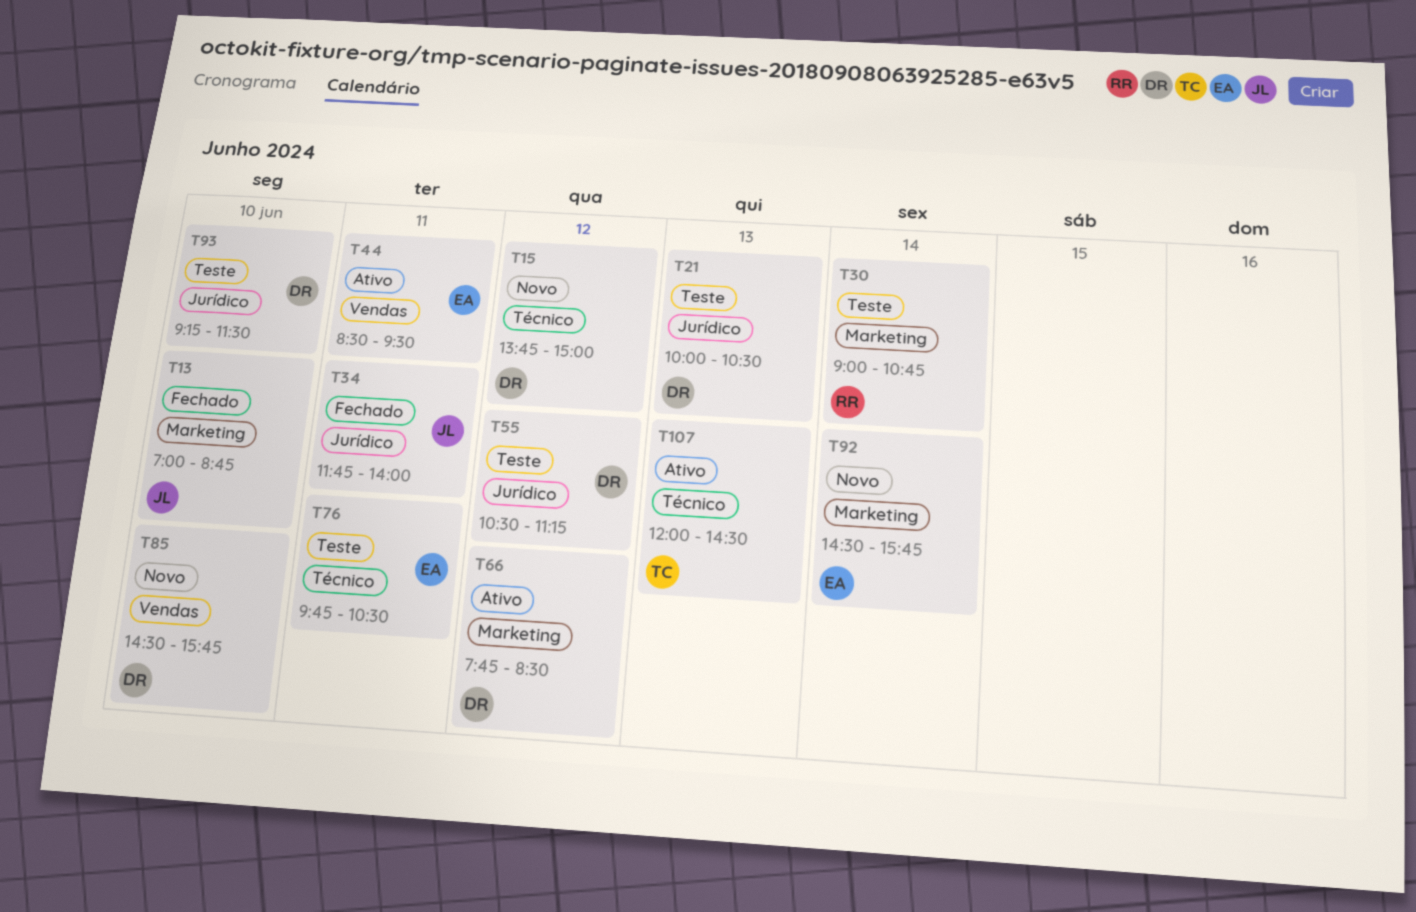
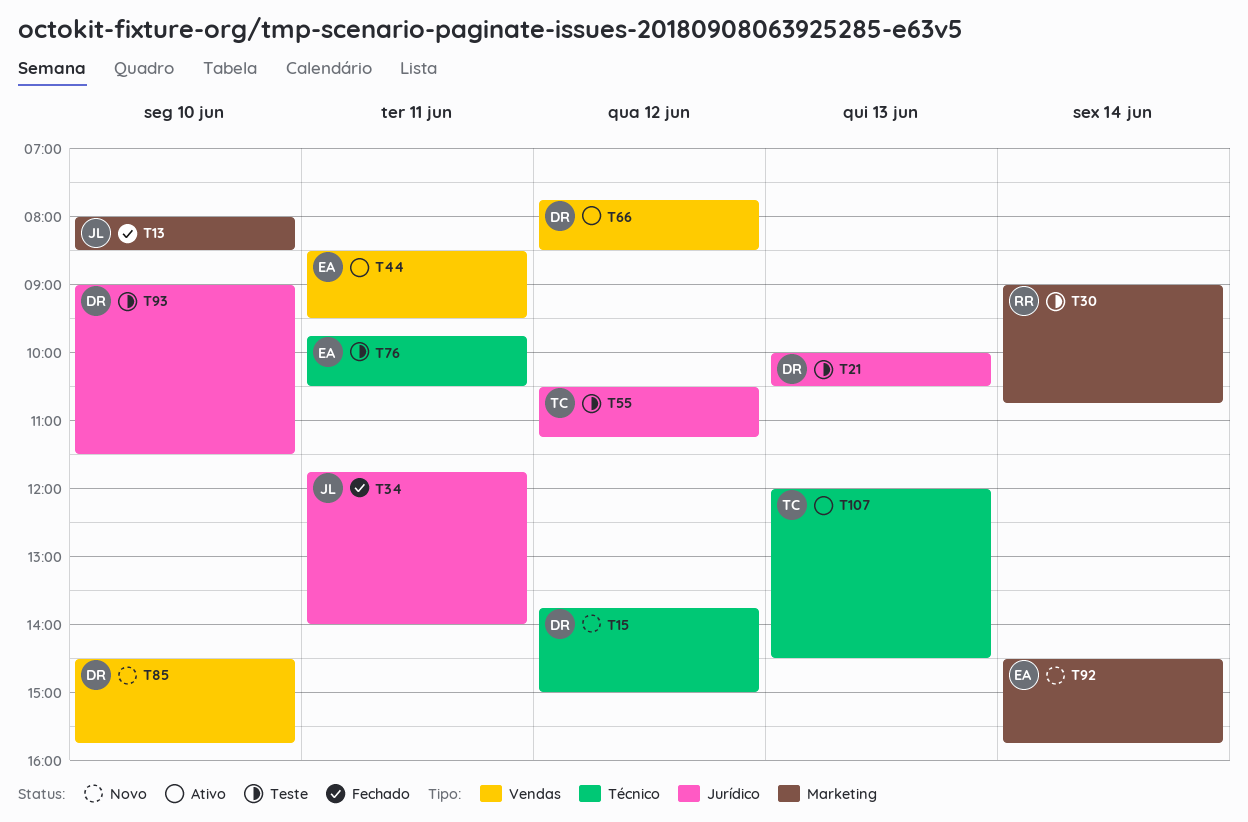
T13, begins: 07:00 -> 08:00
T13, ends: 08:45 -> 08:30
T55, owner: DR -> TC
T66, label: Marketing -> Vendas
T93, begins: 09:15 -> 09:00

